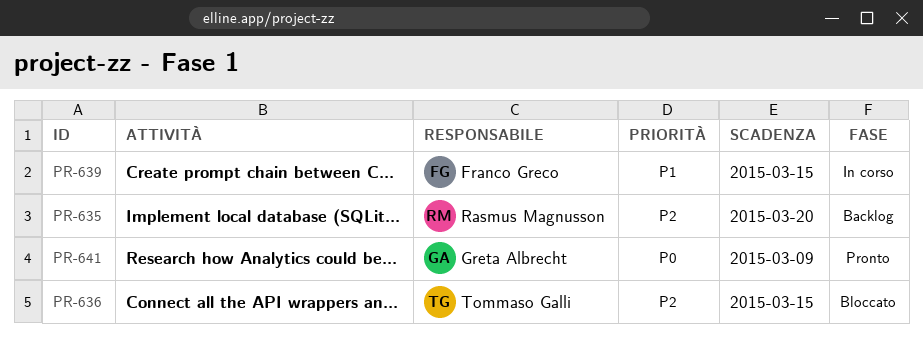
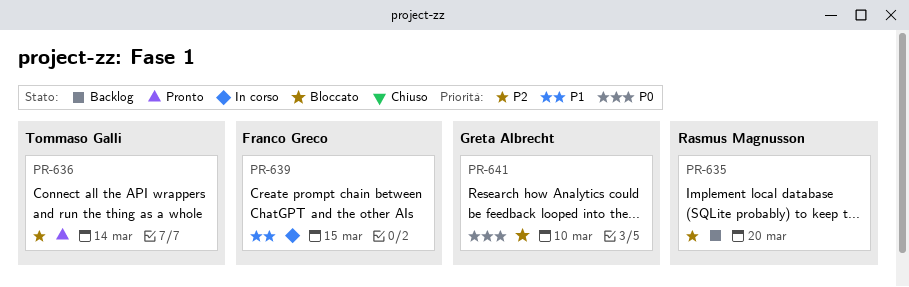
PR-636, status: Bloccato -> Pronto
PR-636, due: Mar 15 -> Mar 14
PR-641, status: Pronto -> Bloccato
PR-641, due: Mar 9 -> Mar 10

